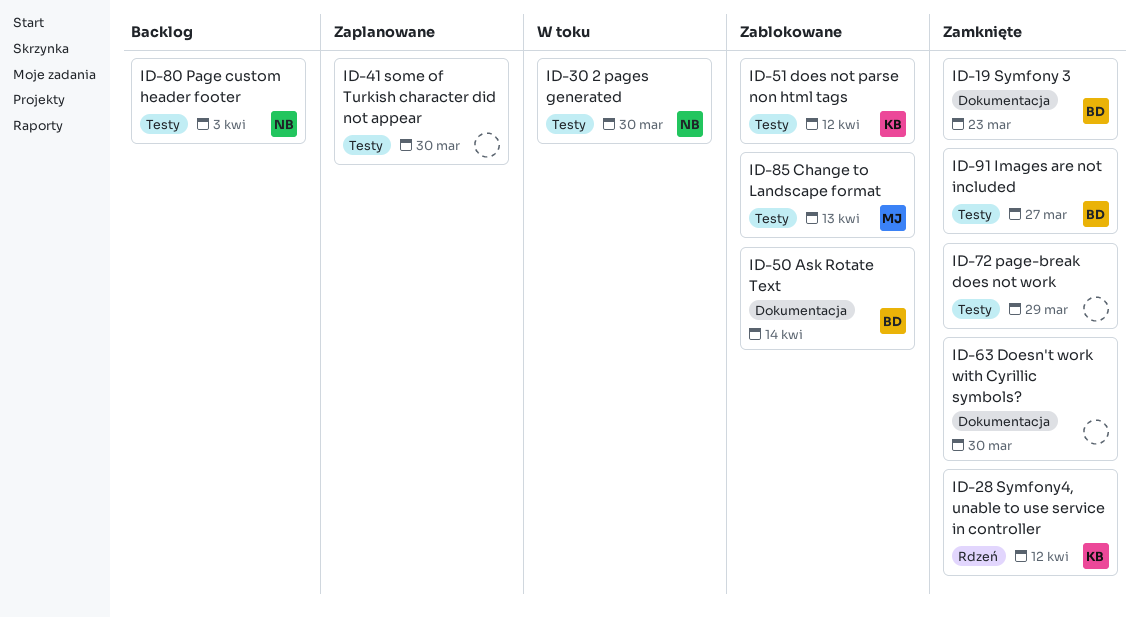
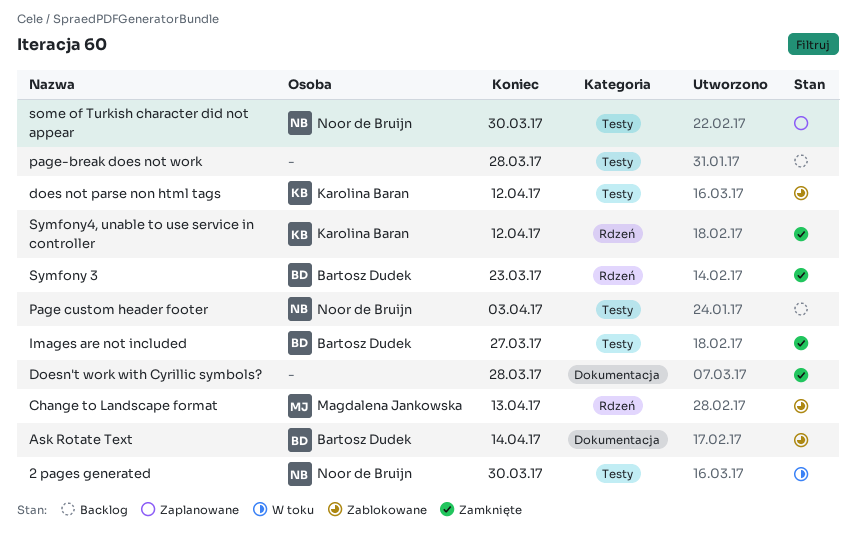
Change to Landscape format, label: Testy -> Rdzeń
Doesn't work with Cyrillic symbols?, due: Mar 30 -> Mar 28
page-break does not work, status: Zamknięte -> Backlog
page-break does not work, due: Mar 29 -> Mar 28
some of Turkish character did not appear, owner: none -> Noor de Bruijn
Symfony 3, label: Dokumentacja -> Rdzeń

